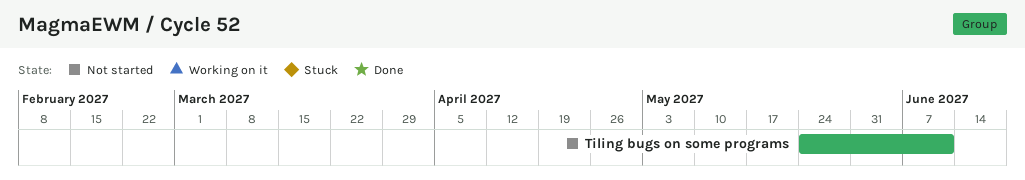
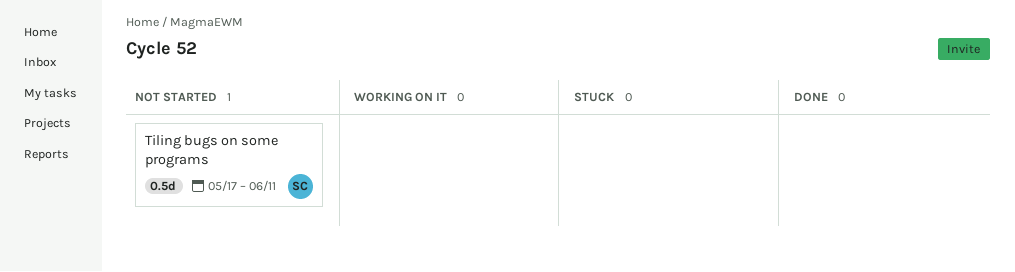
Tiling bugs on some programs, start: May 24 -> May 17

